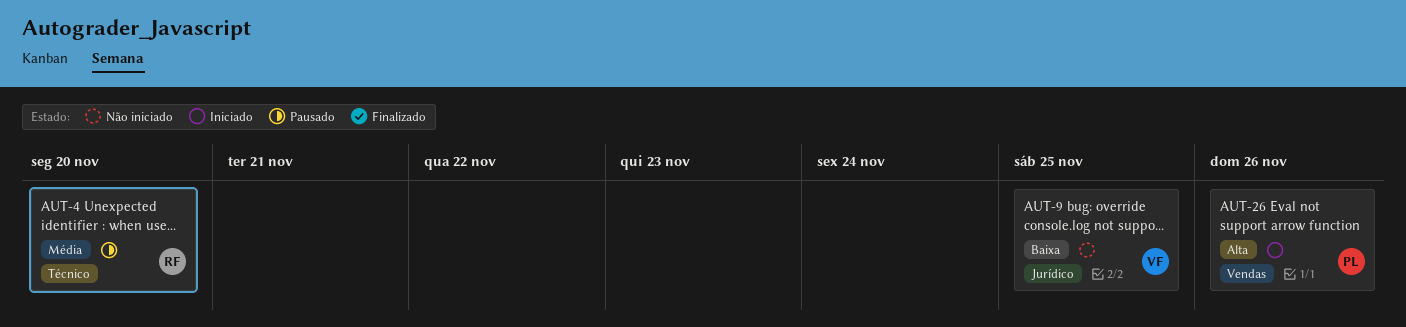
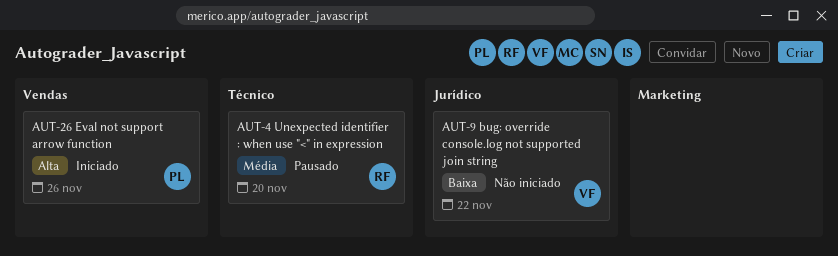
AUT-9, due: Nov 25 -> Nov 22

